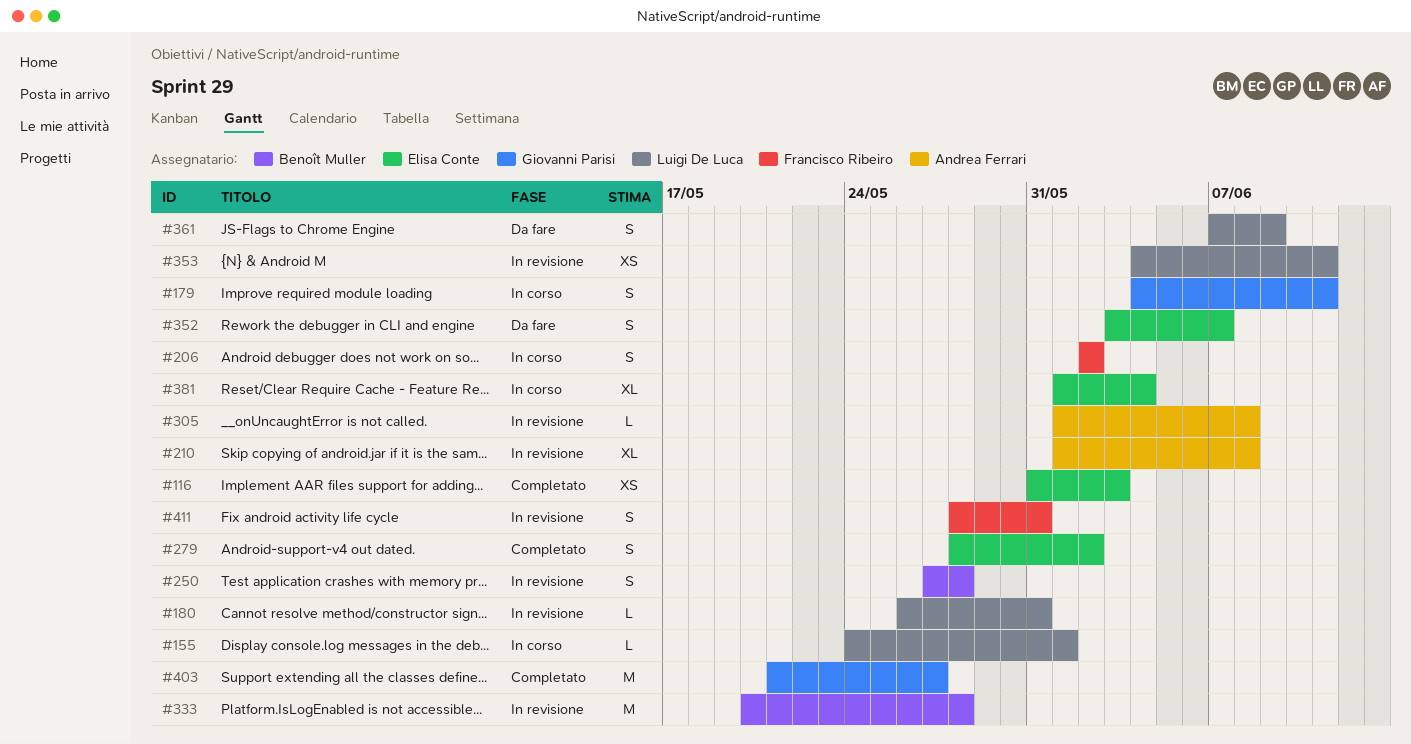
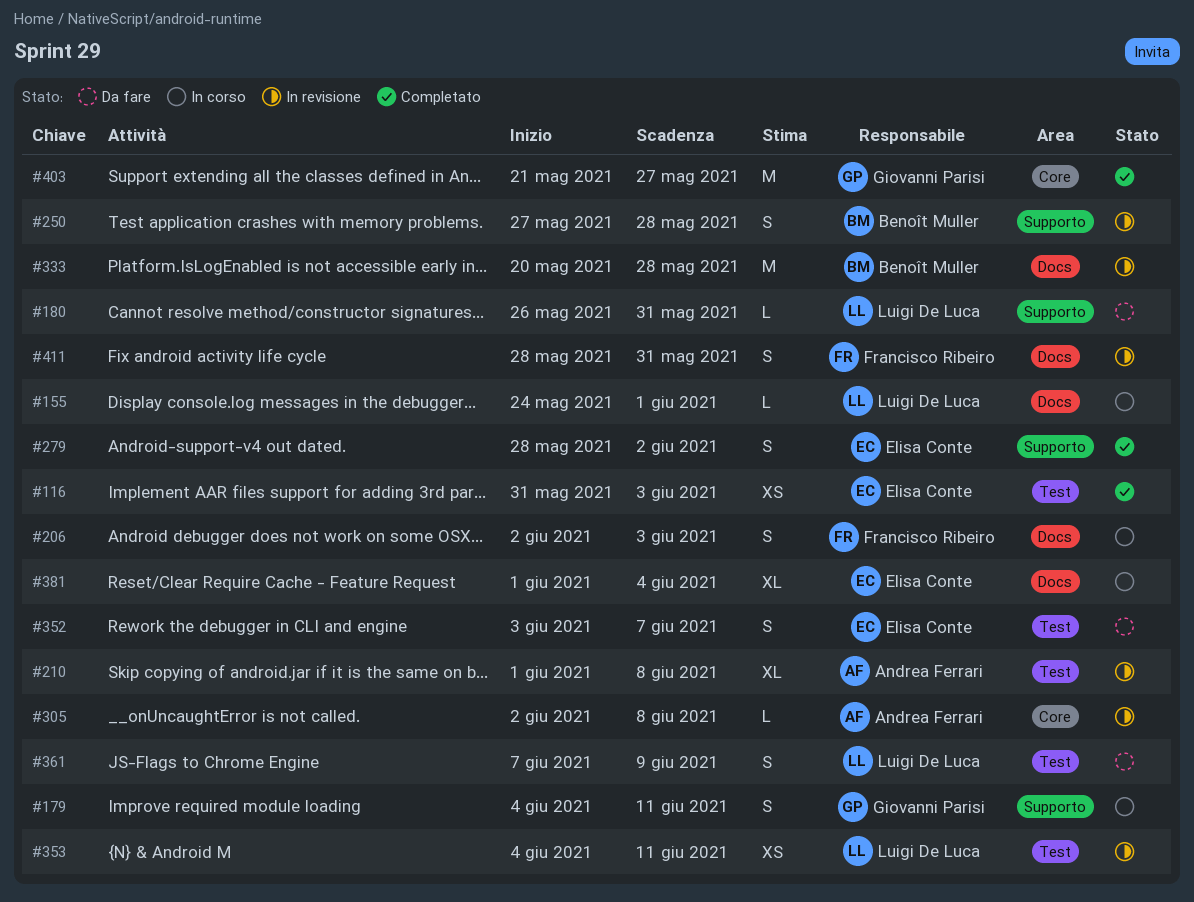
#180, status: In revisione -> Da fare
#206, due: Jun 2 -> Jun 3
#305, start: Jun 1 -> Jun 2

